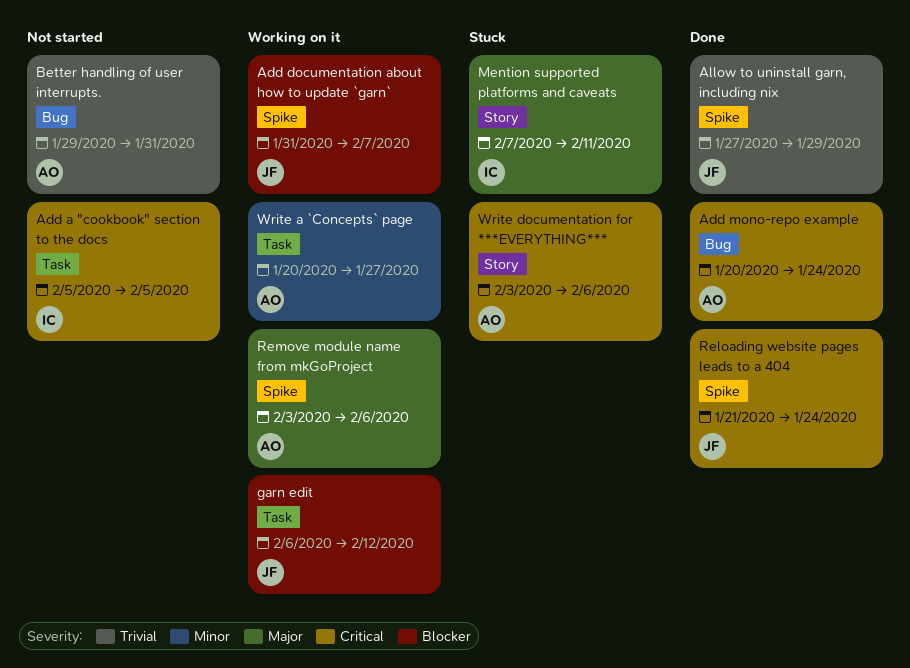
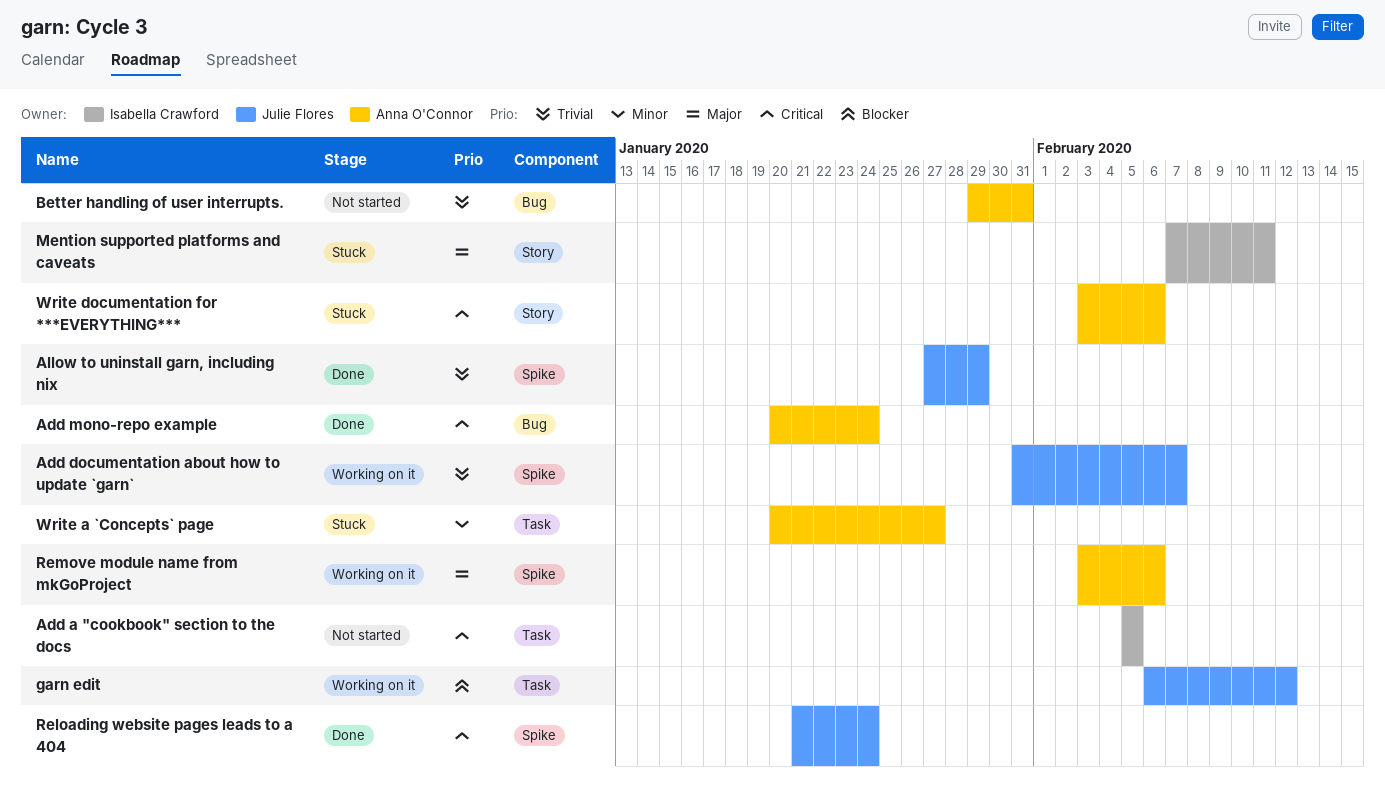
Add documentation about how to update `garn`, priority: Blocker -> Trivial
Write a `Concepts` page, status: Working on it -> Stuck

